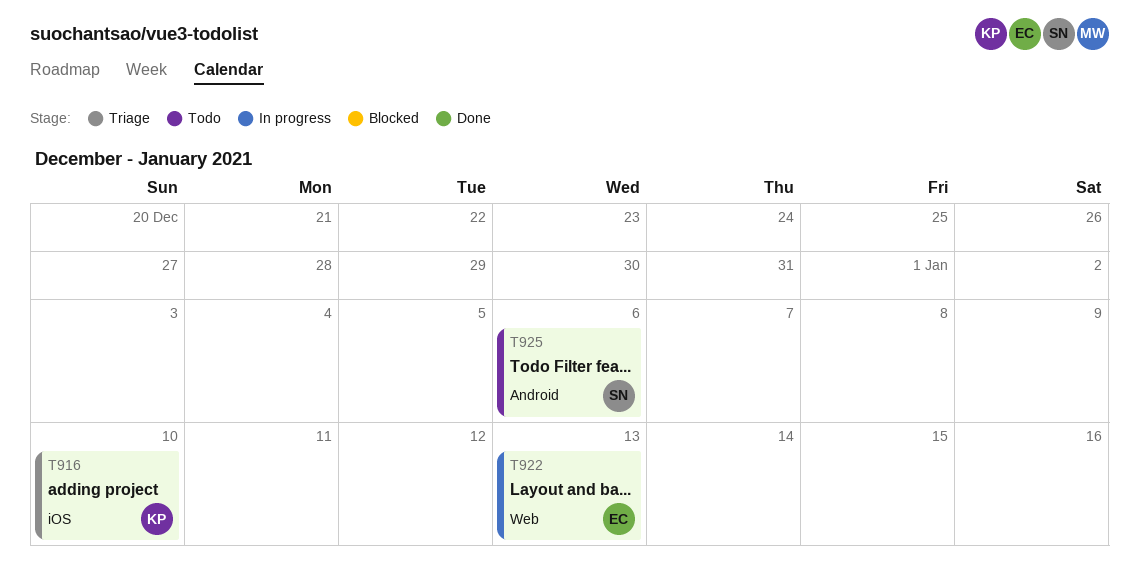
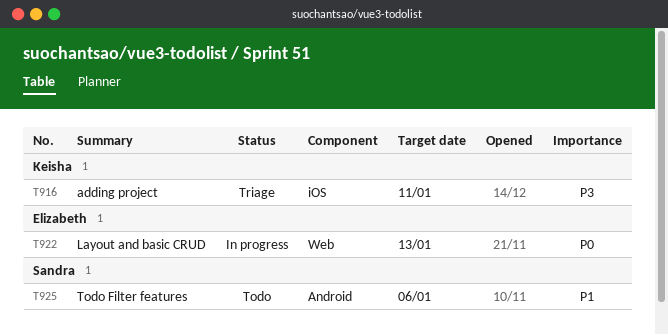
T916, due: Jan 10 -> Jan 11

